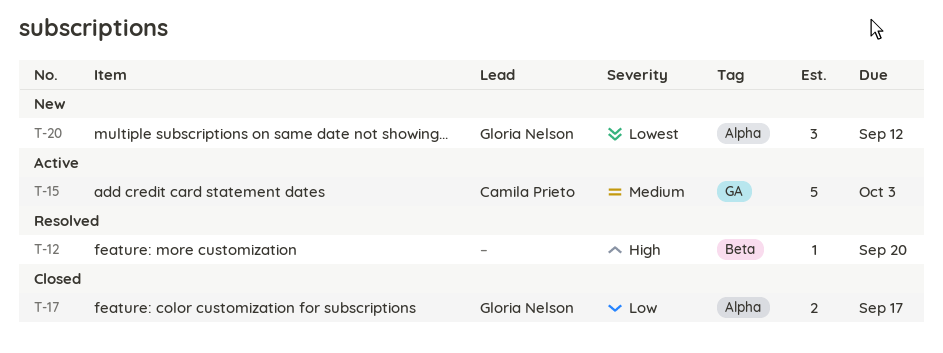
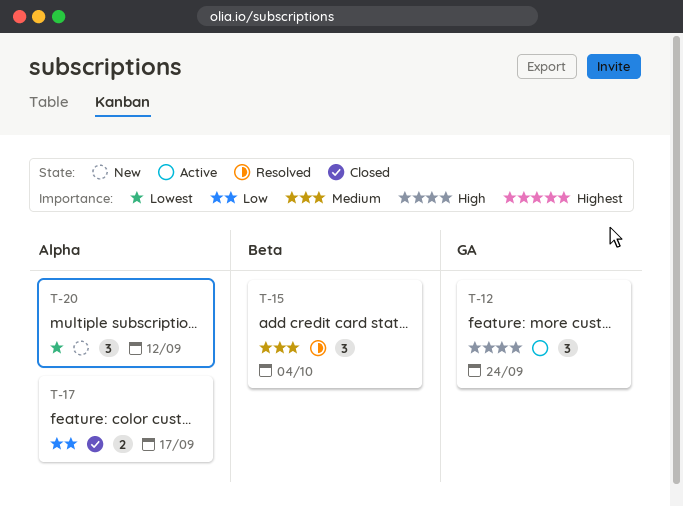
T-12, status: Resolved -> Active
T-12, label: Beta -> GA
T-12, estimate: 1 -> 3
T-12, due: Sep 20 -> Sep 24
T-15, status: Active -> Resolved
T-15, label: GA -> Beta
T-15, estimate: 5 -> 3
T-15, due: Oct 3 -> Oct 4

